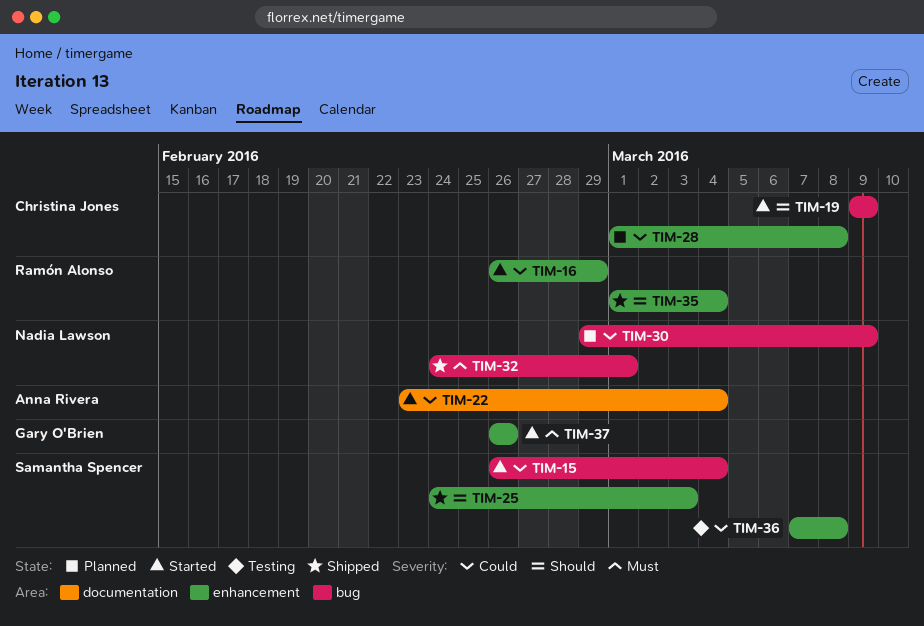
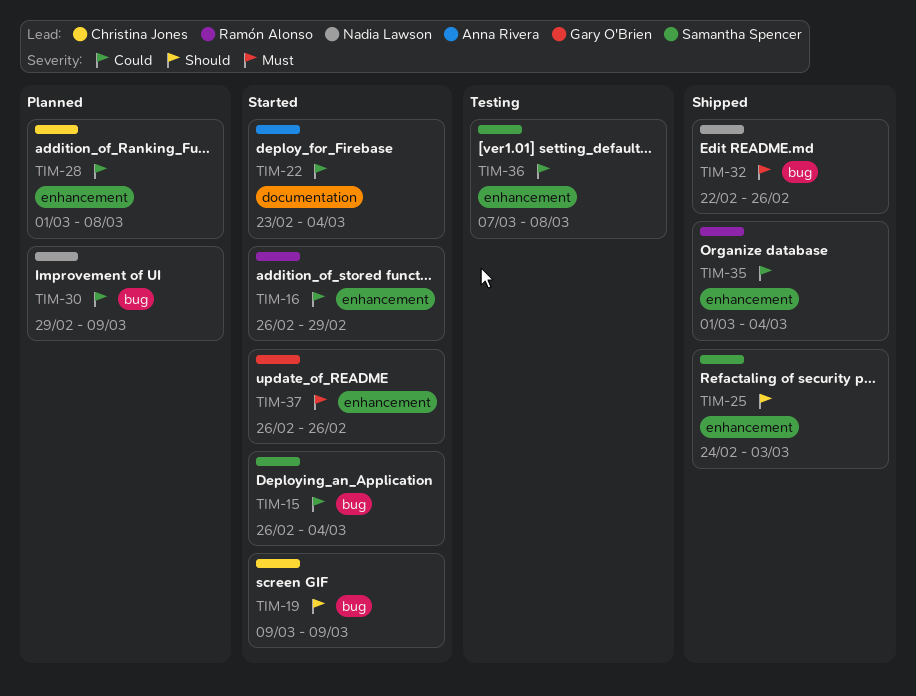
TIM-32, start: Feb 24 -> Feb 22
TIM-32, due: Mar 1 -> Feb 26
TIM-35, priority: Should -> Could

